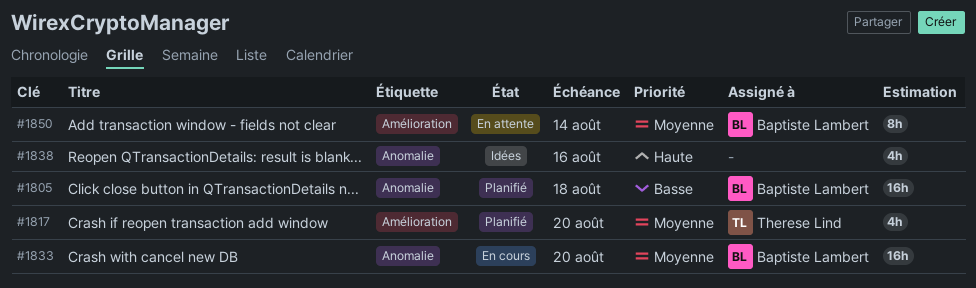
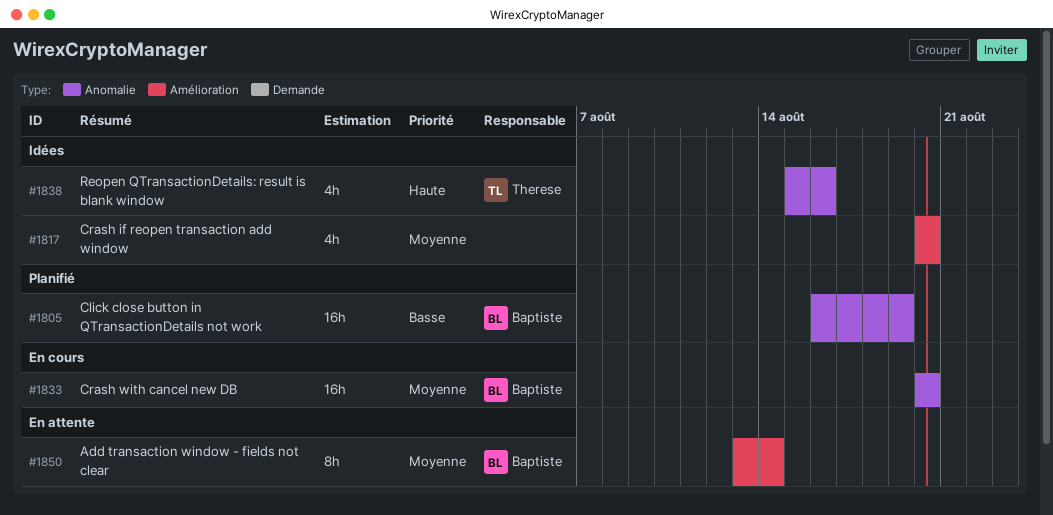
#1805, due: Aug 18 -> Aug 19
#1817, status: Planifié -> Idées
#1817, owner: Therese Lind -> none
#1838, owner: none -> Therese Lind

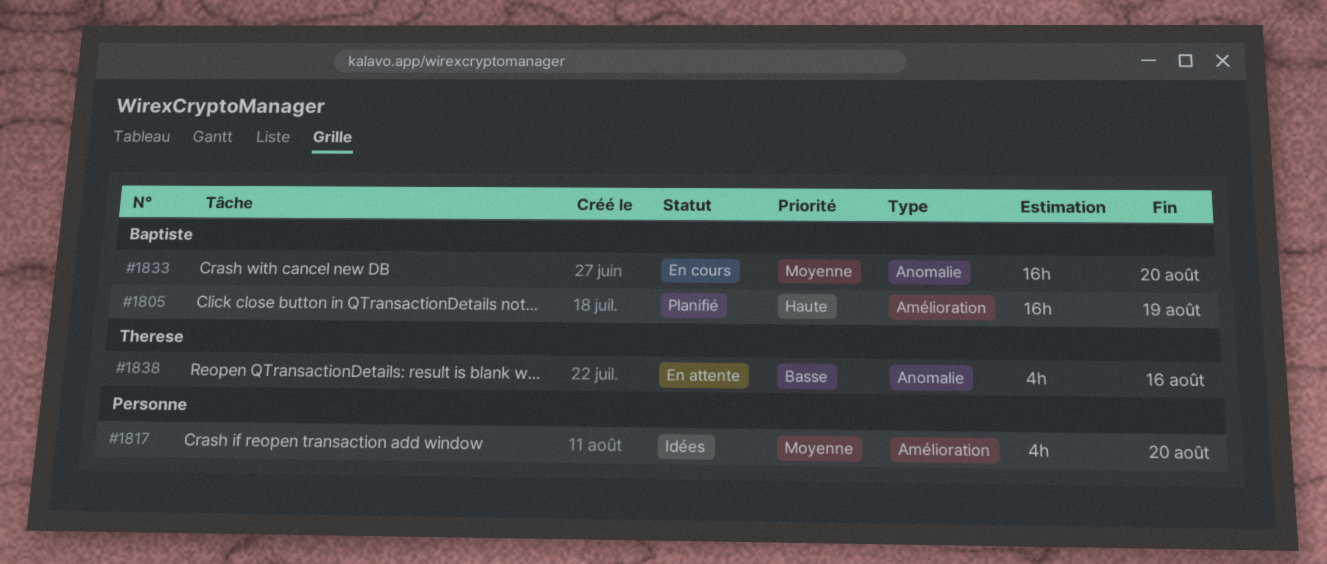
#1805, priority: Basse -> Haute
#1805, label: Anomalie -> Amélioration
#1838, status: Idées -> En attente
#1838, priority: Haute -> Basse
#1850: present -> none

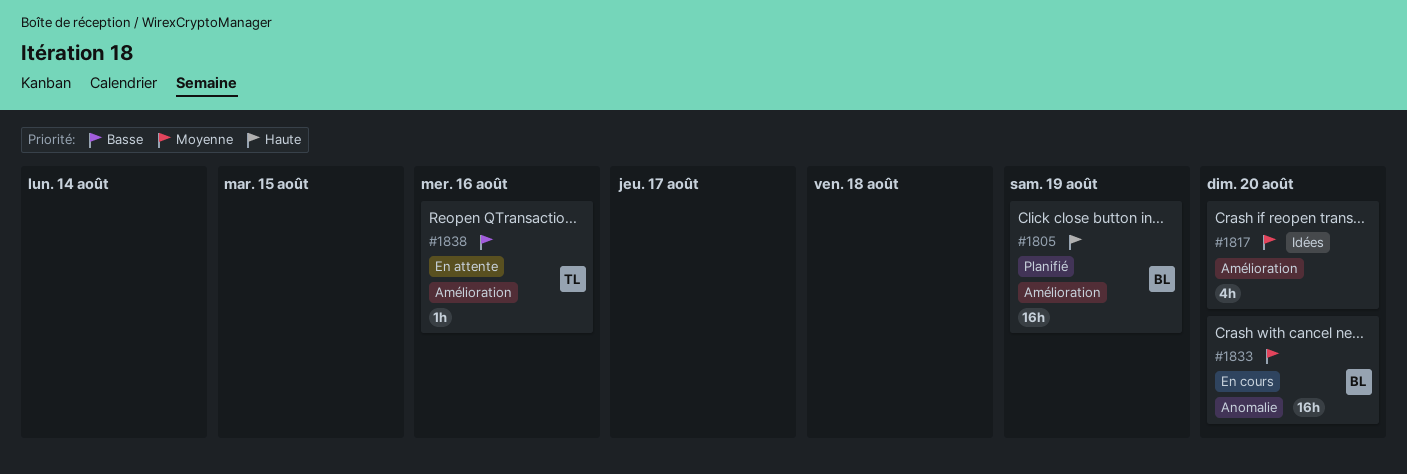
#1838, label: Anomalie -> Amélioration
#1838, estimate: 4h -> 1h

